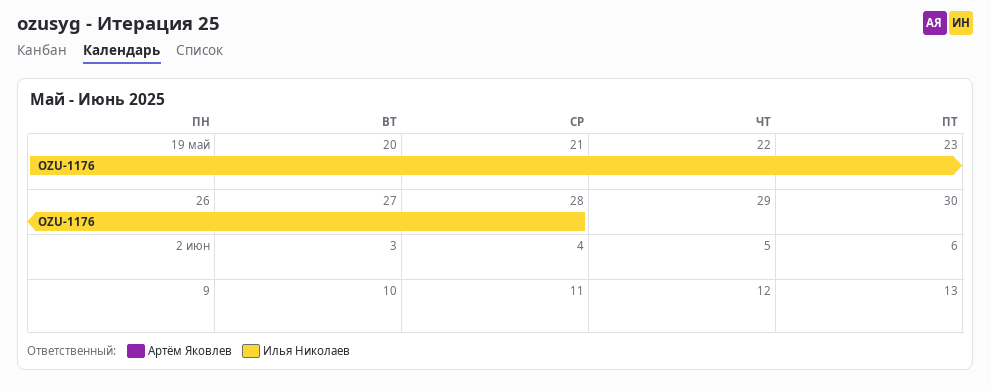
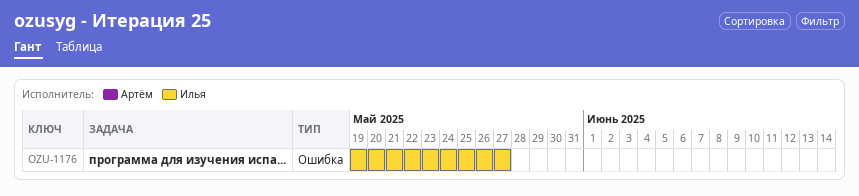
OZU-1176, due: May 28 -> May 27

